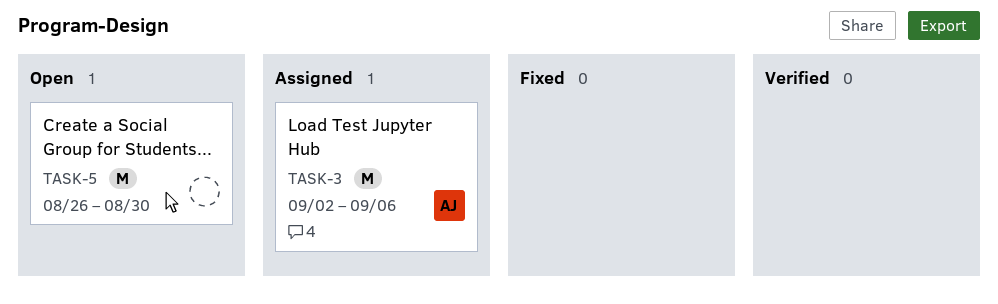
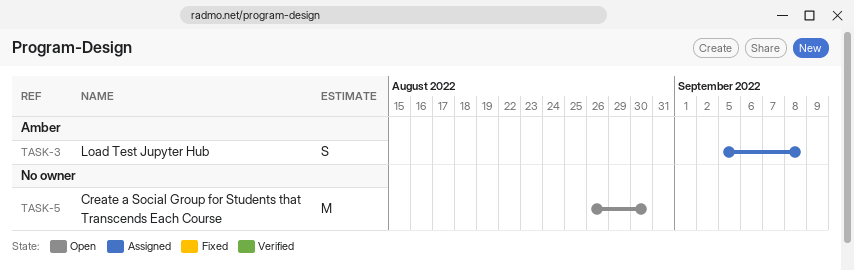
TASK-3, estimate: M -> S
TASK-3, start: Sep 2 -> Sep 5
TASK-3, due: Sep 6 -> Sep 8

